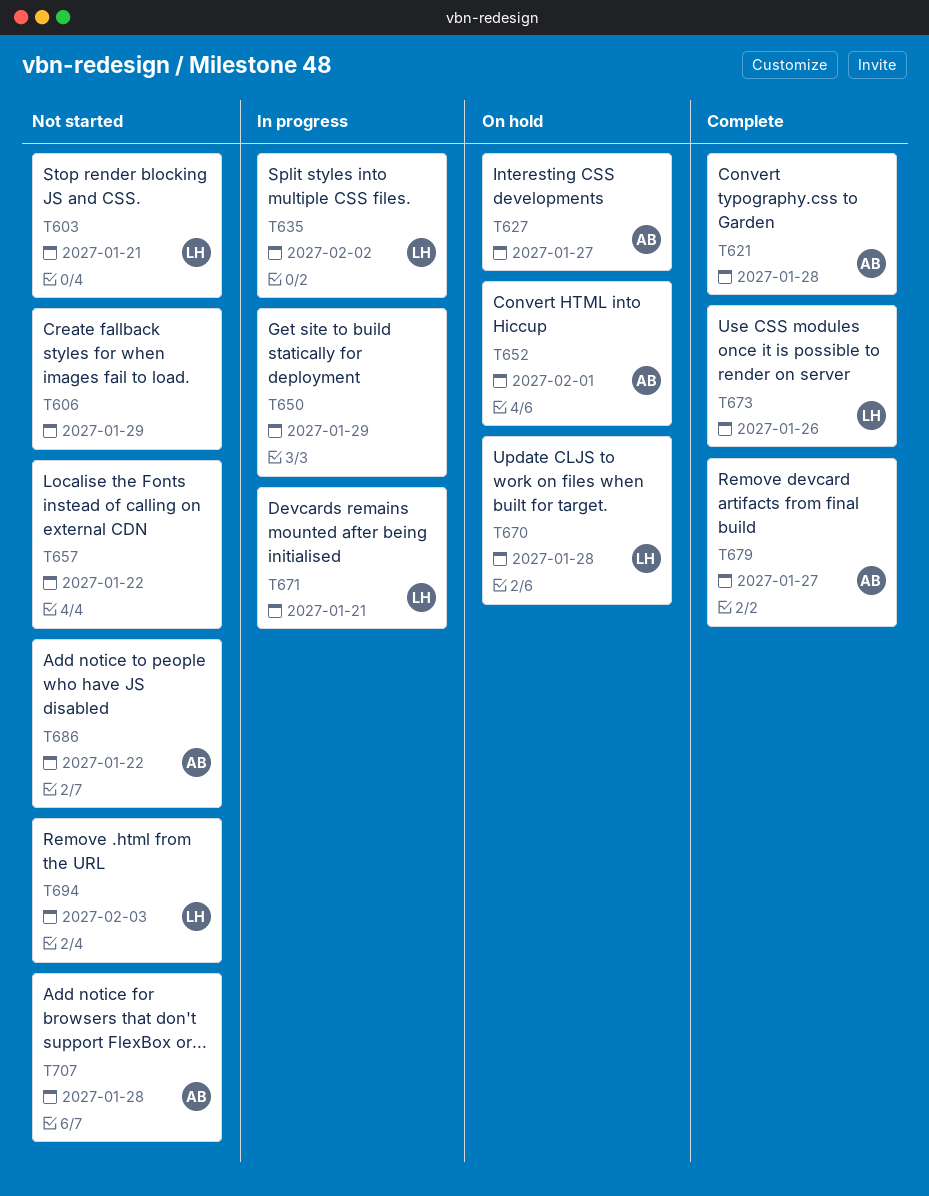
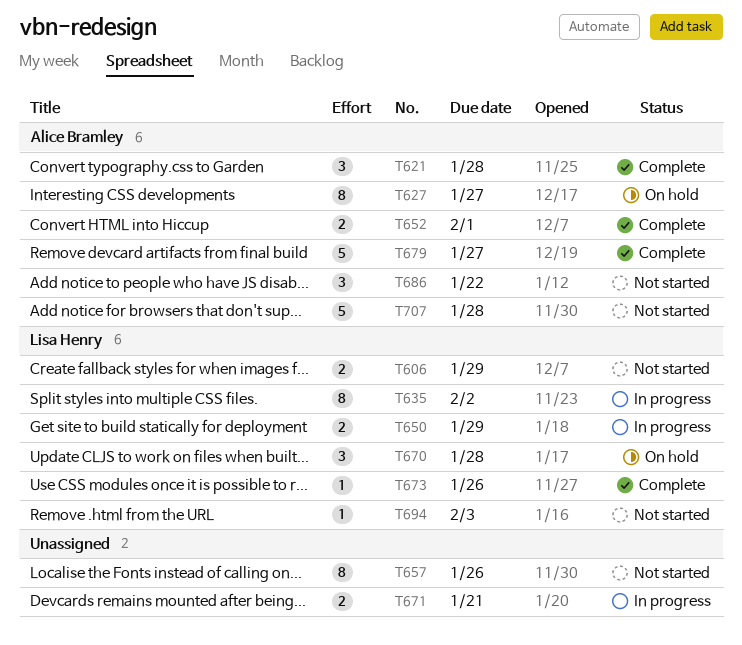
T603: present -> none
T606, owner: none -> Lisa Henry
T650, owner: none -> Lisa Henry
T652, status: On hold -> Complete
T657, due: Jan 22 -> Jan 26
T671, owner: Lisa Henry -> none

